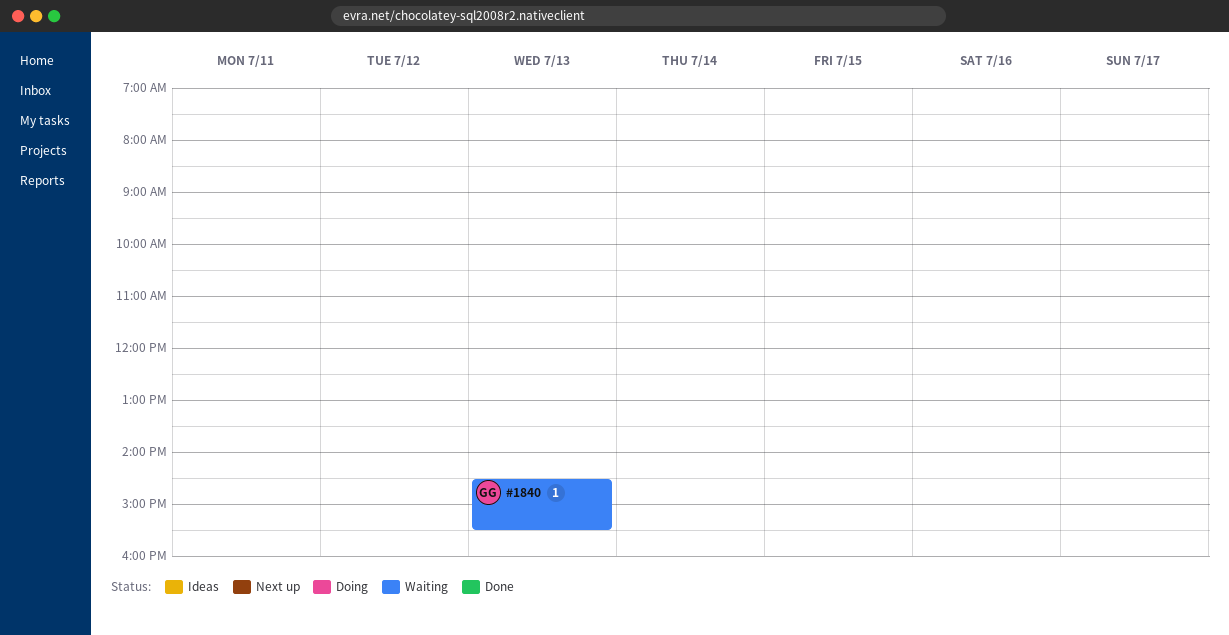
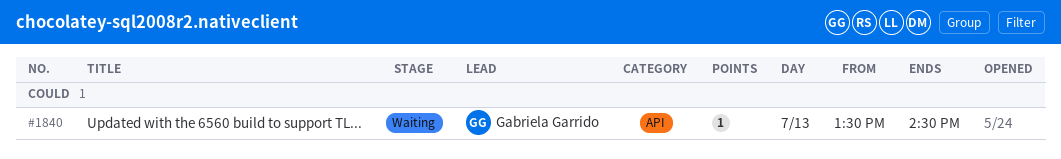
#1840, begins: 14:30 -> 13:30
#1840, ends: 15:30 -> 14:30

